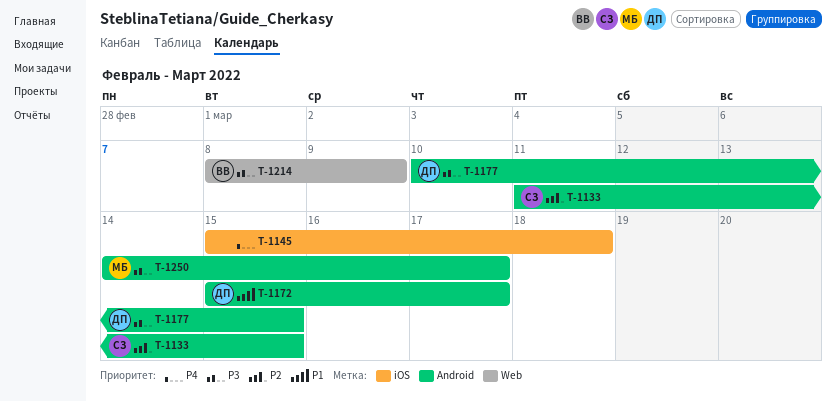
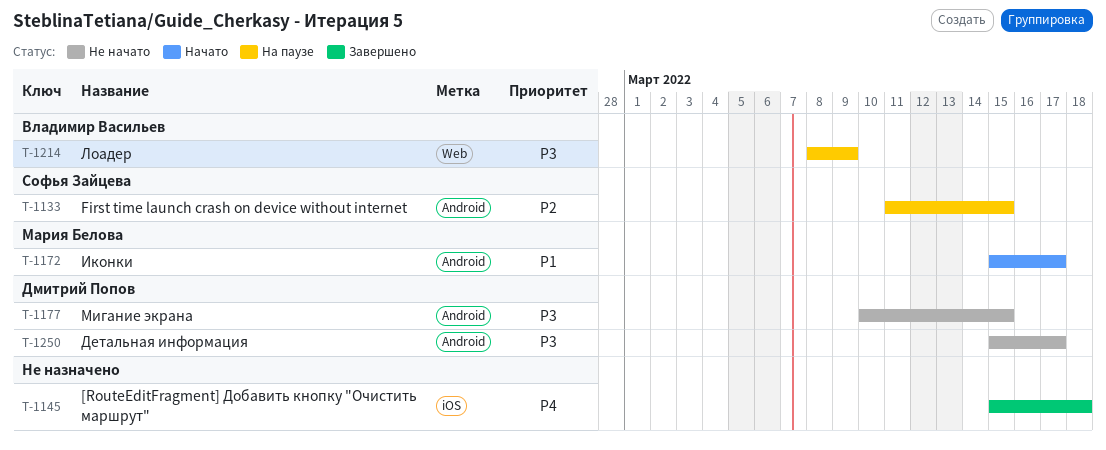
T-1172, owner: Дмитрий Попов -> Мария Белова
T-1250, owner: Мария Белова -> Дмитрий Попов
T-1250, start: Mar 14 -> Mar 15

